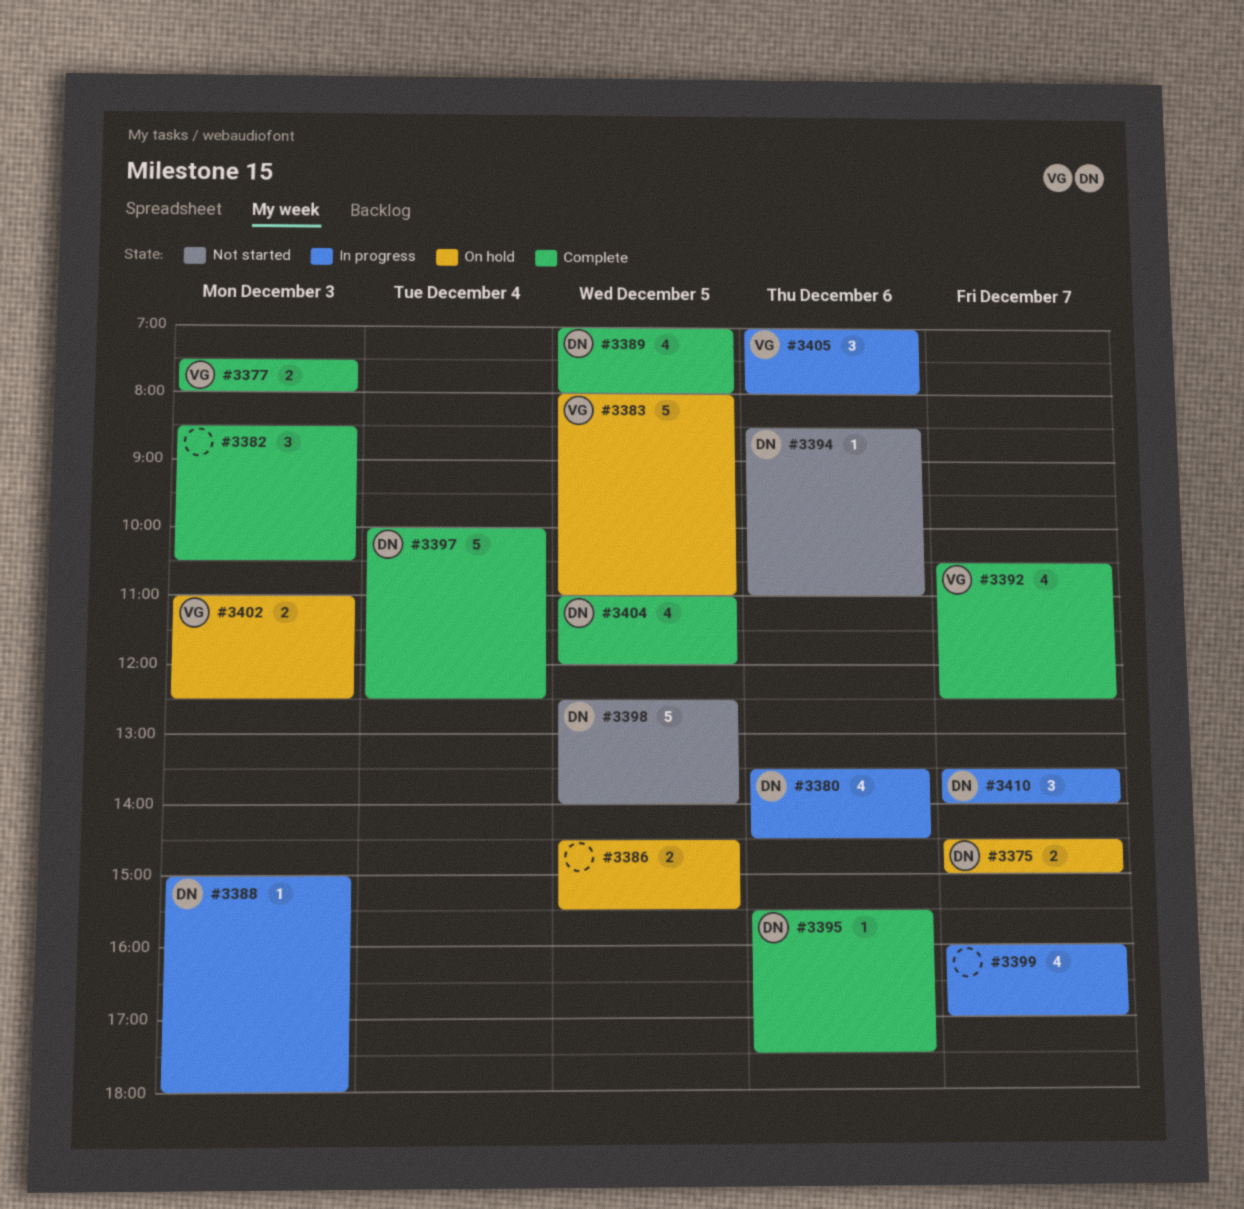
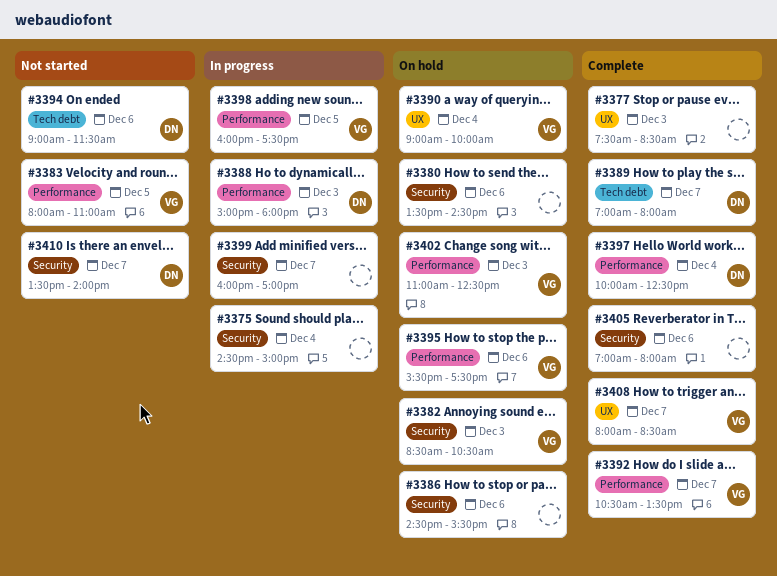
#3375, status: On hold -> In progress
#3375, owner: DN -> none
#3375, day: Dec 7 -> Dec 4
#3377, owner: VG -> none
#3377, ends: 08:00 -> 08:30
#3380, status: In progress -> On hold
#3380, owner: DN -> none
#3382, status: Complete -> On hold
#3382, owner: none -> VG
#3383, status: On hold -> Not started
#3386, day: Dec 5 -> Dec 6
#3389, day: Dec 5 -> Dec 7
#3390: none -> present
#3392, ends: 12:30 -> 13:30
#3394, begins: 08:30 -> 09:00
#3394, ends: 11:00 -> 11:30
#3395, status: Complete -> On hold
#3395, owner: DN -> VG
#3398, status: Not started -> In progress
#3398, owner: DN -> VG
#3398, begins: 12:30 -> 16:00
#3398, ends: 14:00 -> 17:30
#3404: present -> none
#3405, status: In progress -> Complete
#3405, owner: VG -> none
#3408: none -> present
#3410, status: In progress -> Not started

